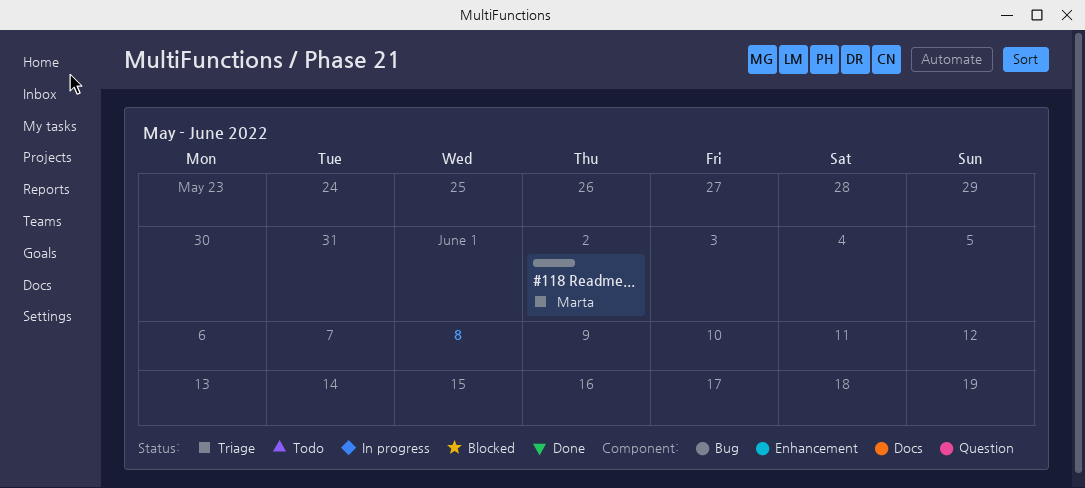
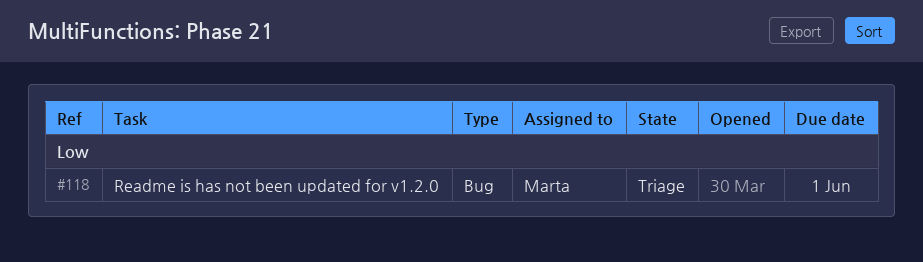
#118, due: Jun 2 -> Jun 1

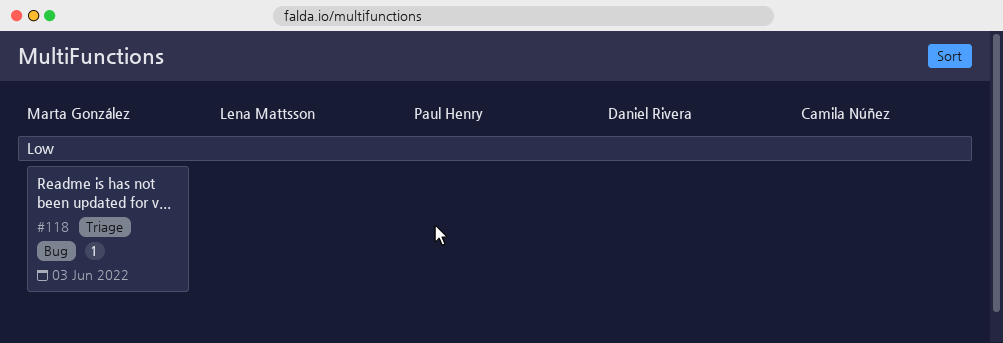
#118, due: Jun 1 -> Jun 3

